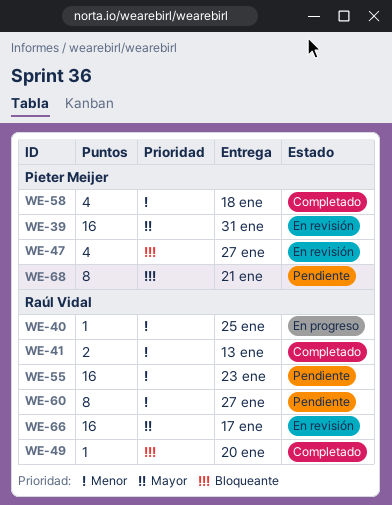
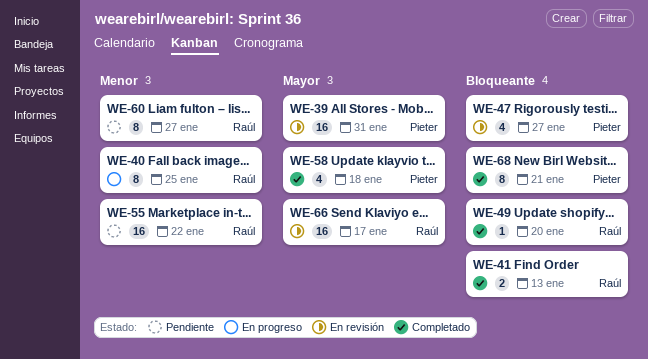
WE-40, estimate: 1 -> 8
WE-41, priority: Menor -> Bloqueante
WE-55, due: Jan 23 -> Jan 22
WE-58, priority: Menor -> Mayor
WE-68, status: Pendiente -> Completado

